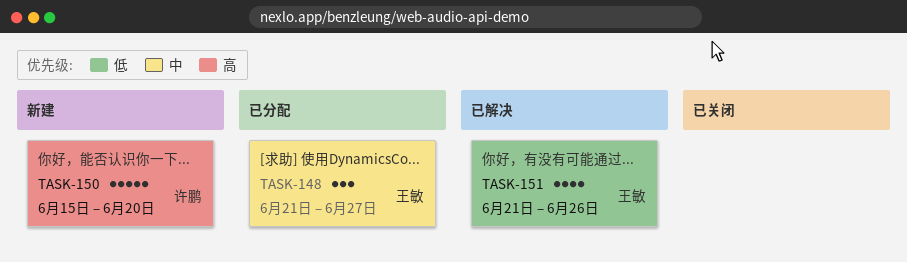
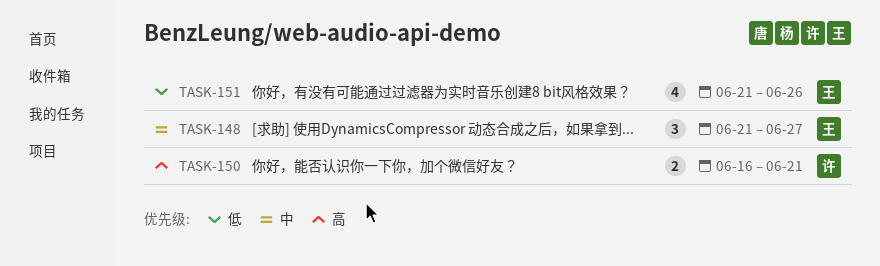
TASK-150, estimate: 5 -> 2
TASK-150, start: Jun 15 -> Jun 16
TASK-150, due: Jun 20 -> Jun 21

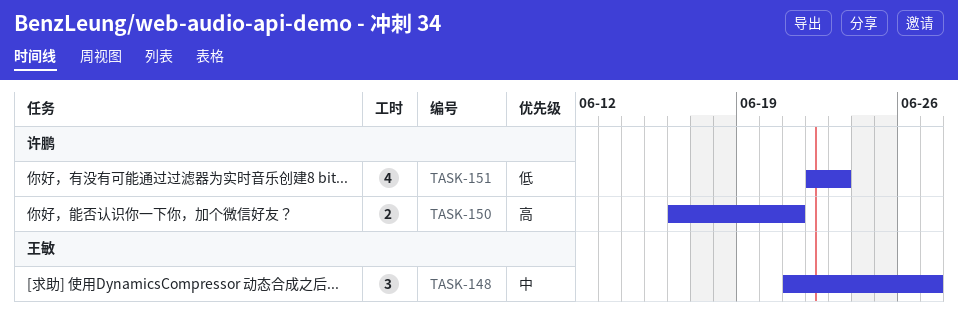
TASK-151, owner: 王敏 -> 许鹏
TASK-151, start: Jun 21 -> Jun 22
TASK-151, due: Jun 26 -> Jun 23

